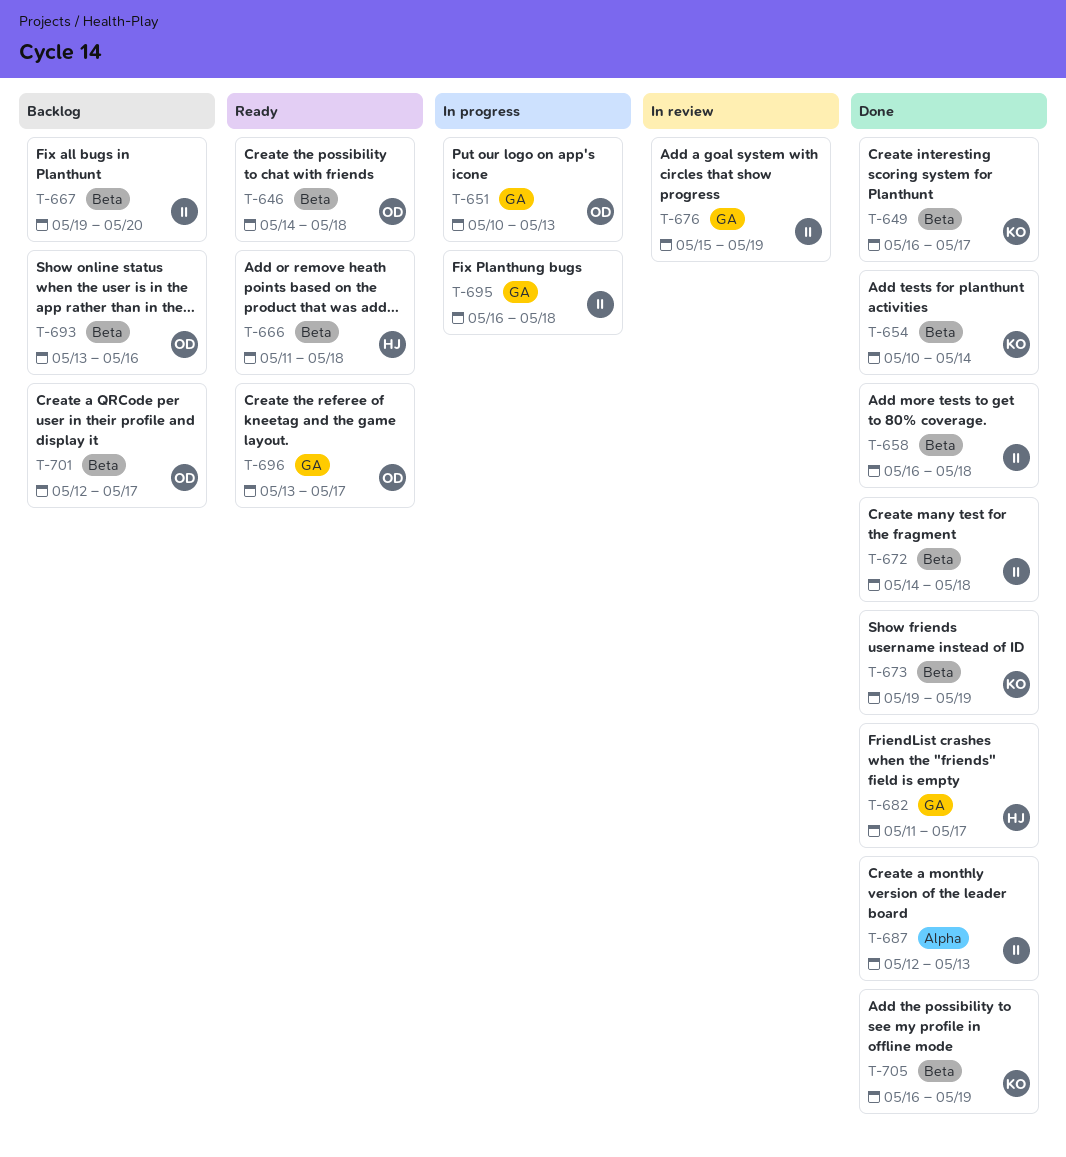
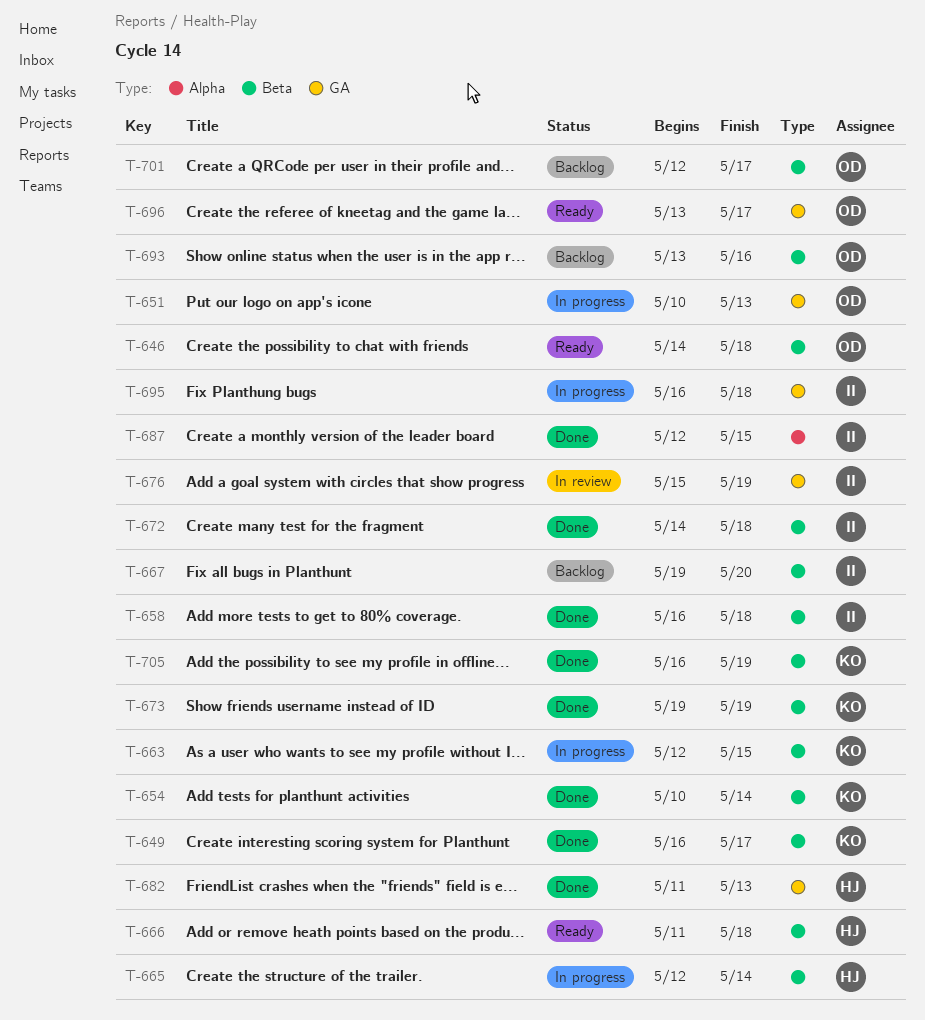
T-663: none -> present
T-665: none -> present
T-682, due: May 17 -> May 13
T-687, due: May 13 -> May 15

